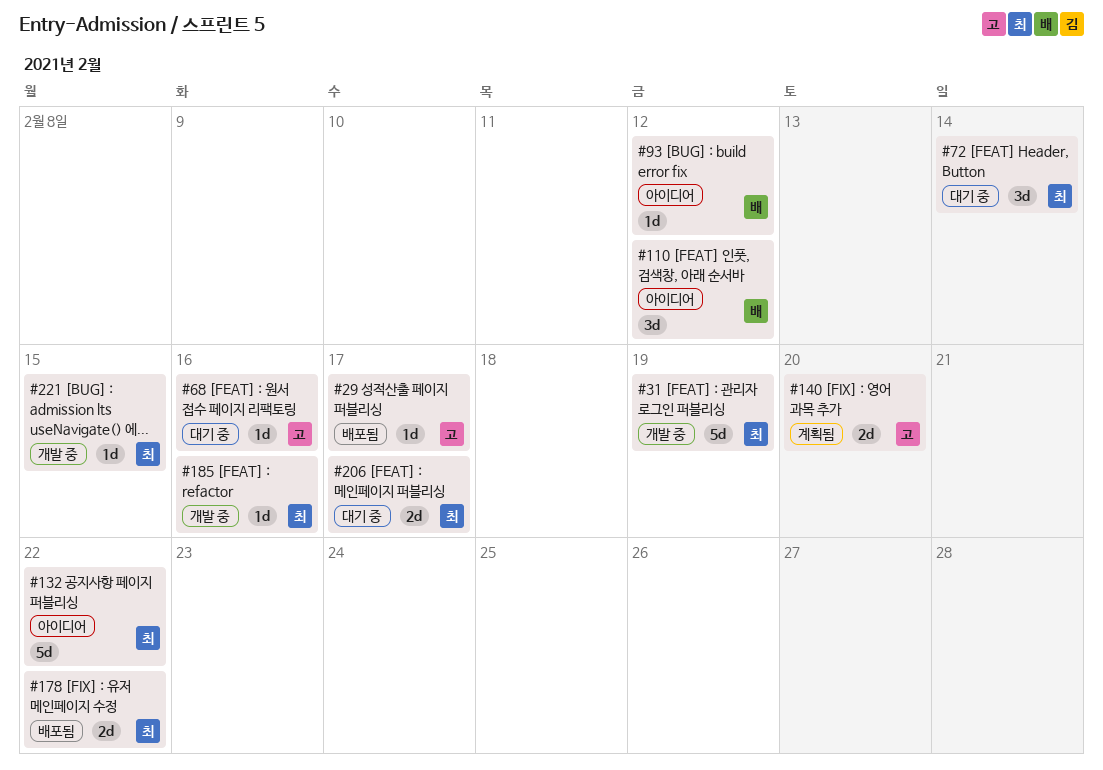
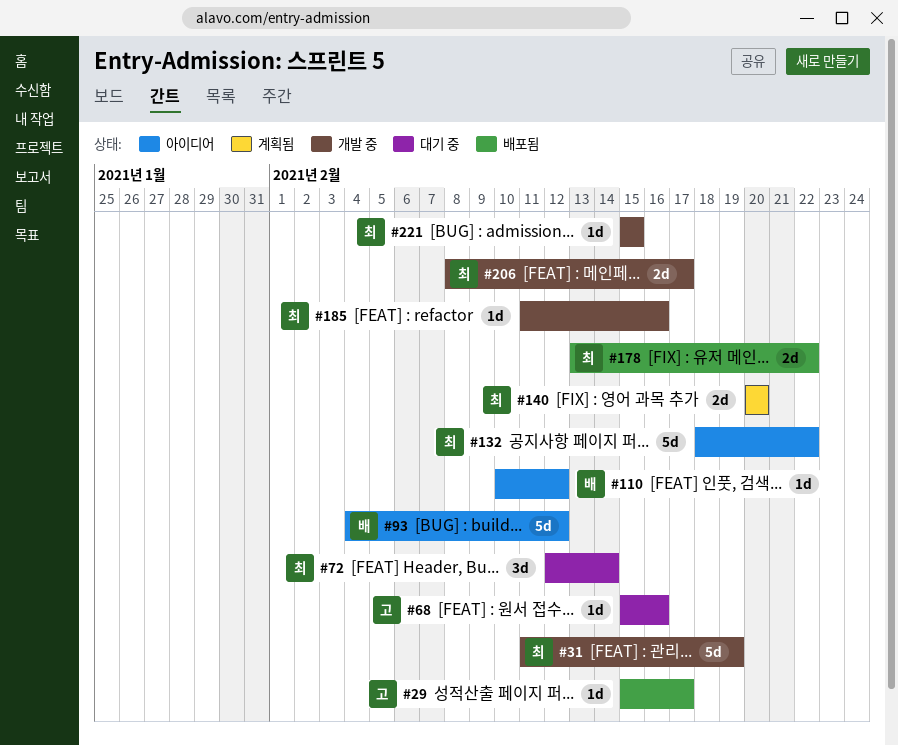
#93, estimate: 1d -> 5d
#110, estimate: 3d -> 1d
#140, owner: 고 -> 최
#206, status: 대기 중 -> 개발 중

